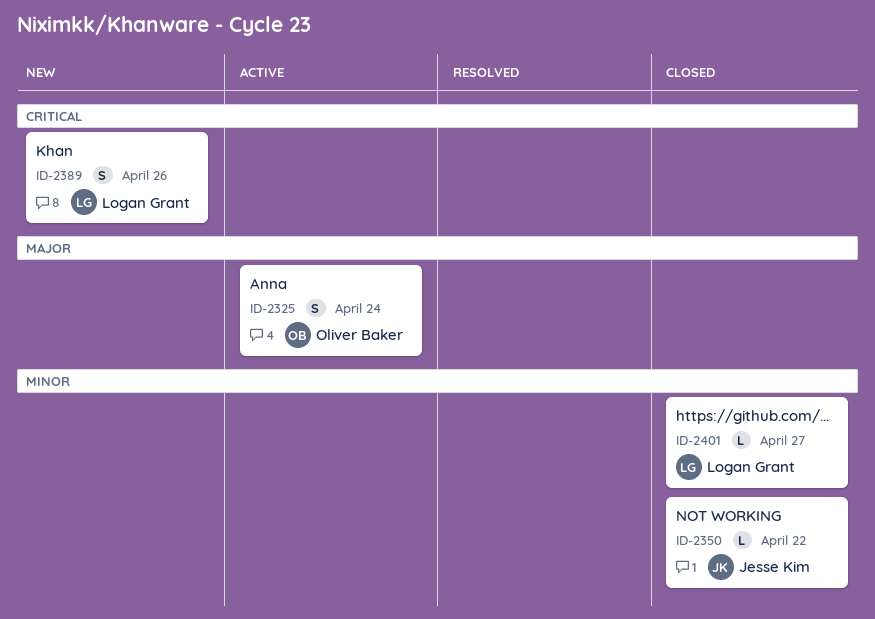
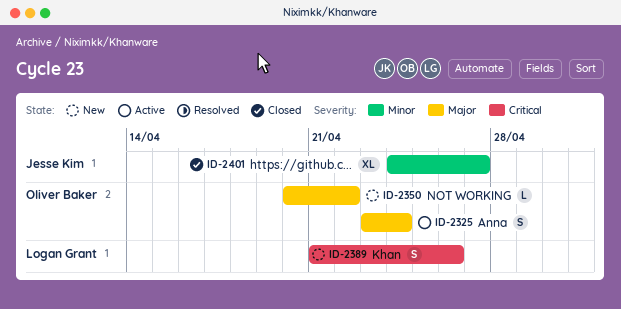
ID-2350, status: Closed -> New
ID-2350, owner: Jesse Kim -> Oliver Baker
ID-2350, priority: Minor -> Major
ID-2401, owner: Logan Grant -> Jesse Kim
ID-2401, estimate: L -> XL

